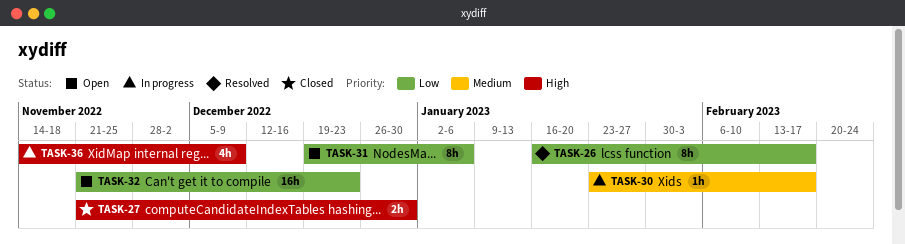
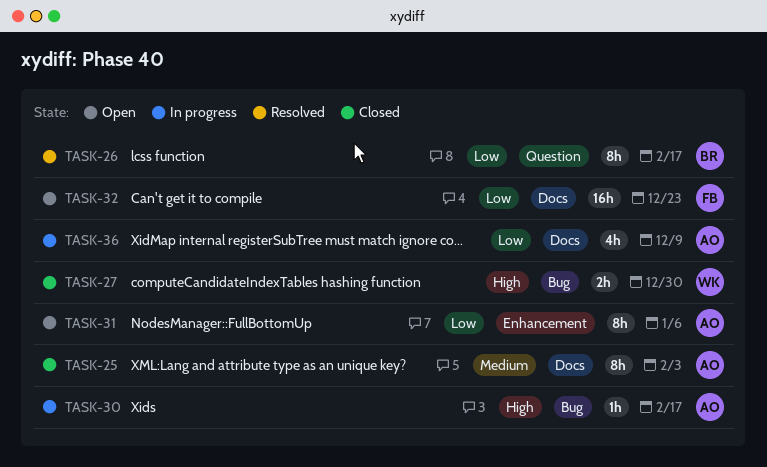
TASK-25: none -> present
TASK-30, priority: Medium -> High
TASK-36, priority: High -> Low

